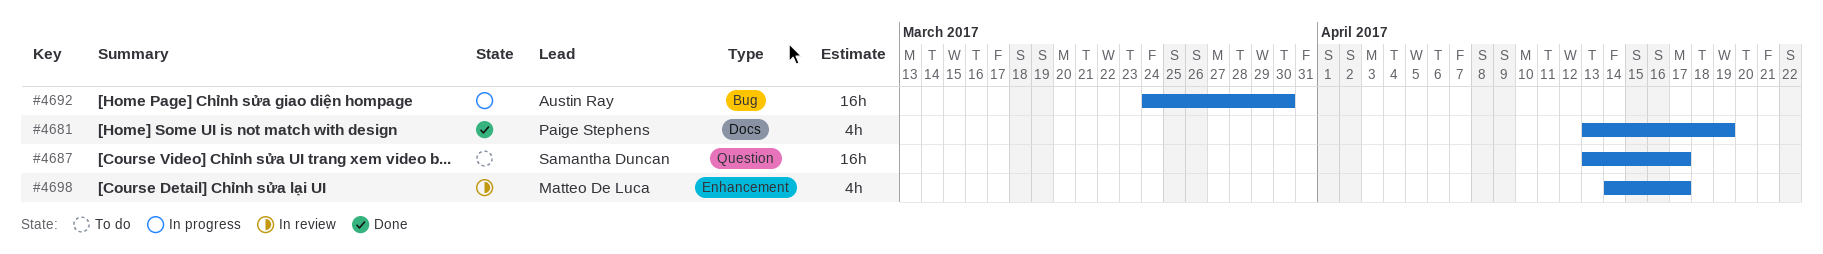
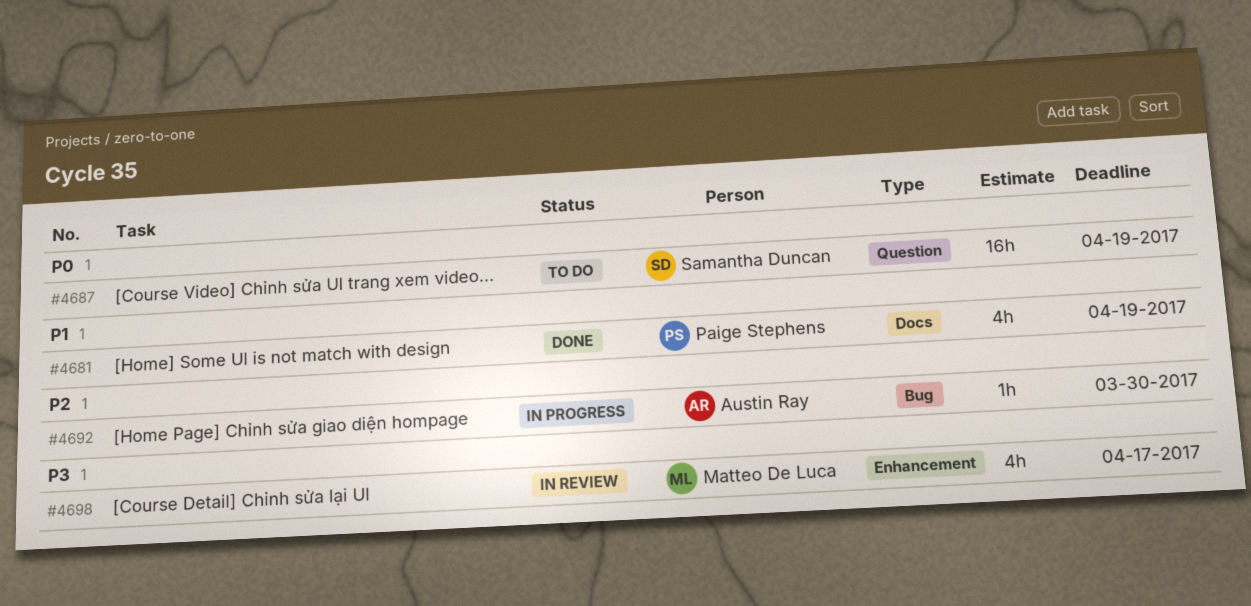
#4687, due: Apr 17 -> Apr 19
#4692, estimate: 16h -> 1h

